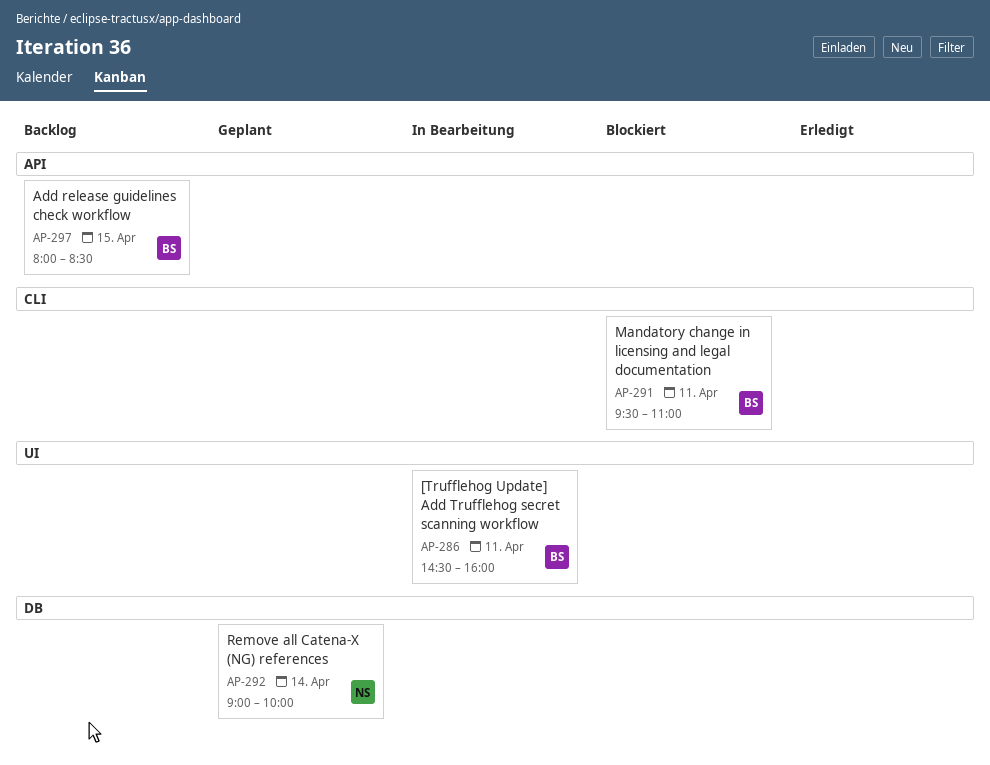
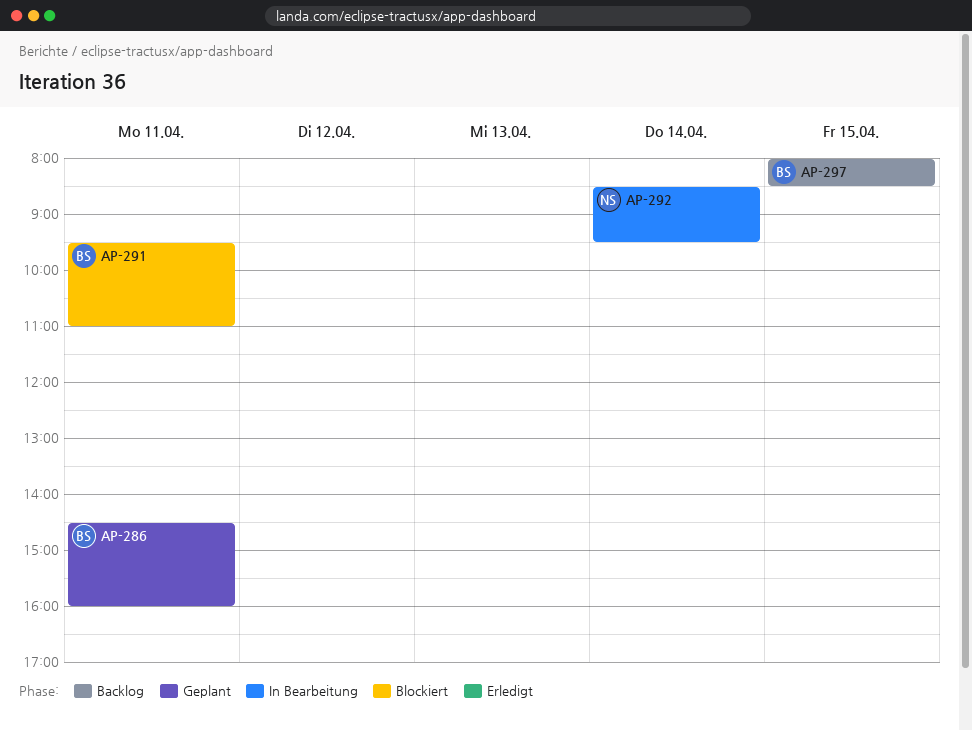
AP-286, status: In Bearbeitung -> Geplant
AP-292, status: Geplant -> In Bearbeitung
AP-292, begins: 09:00 -> 08:30
AP-292, ends: 10:00 -> 09:30

